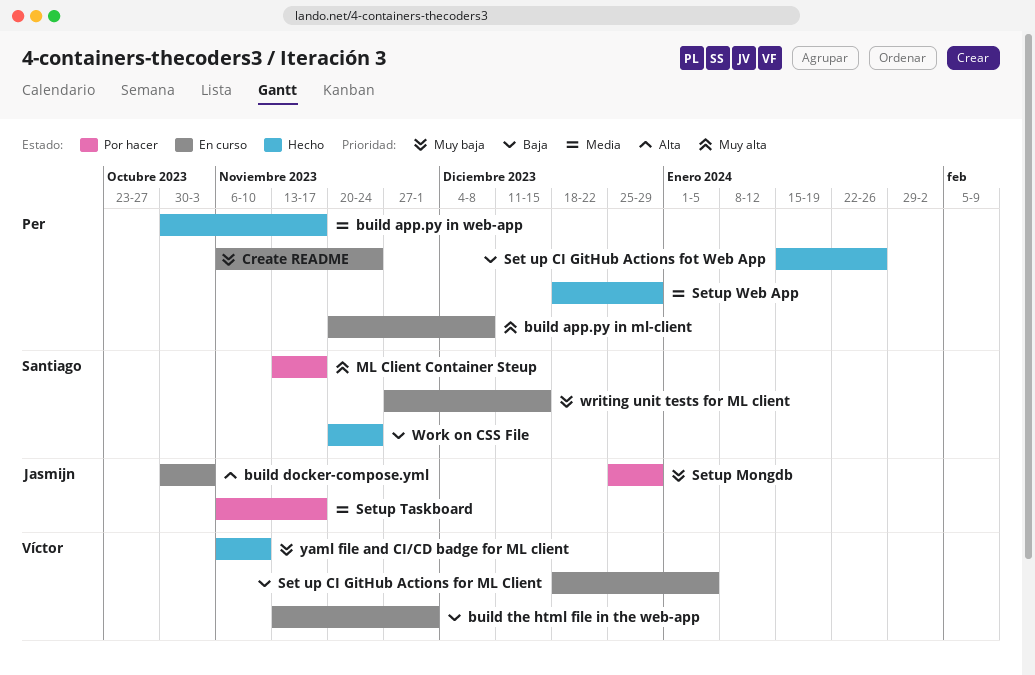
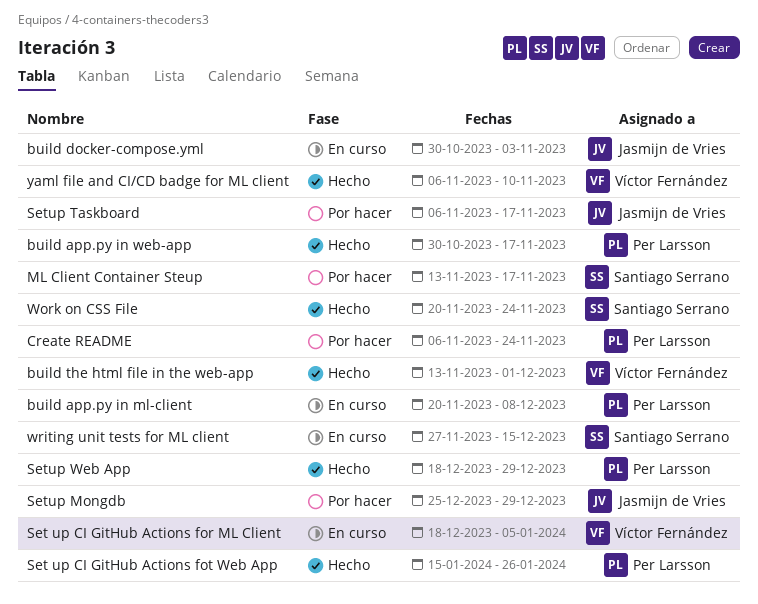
build the html file in the web-app, status: En curso -> Hecho
Create README, status: En curso -> Por hacer

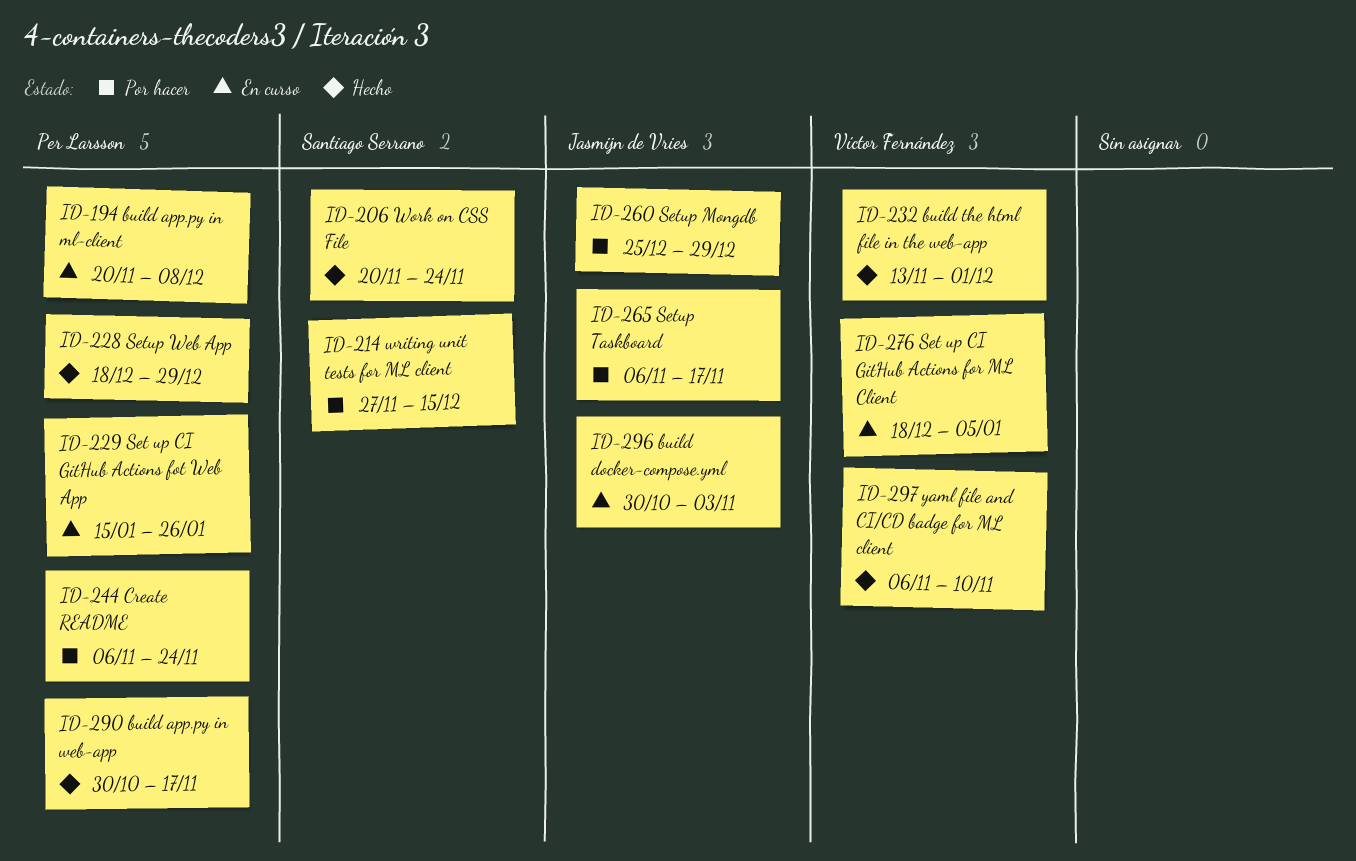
ML Client Container Steup: present -> none
Set up CI GitHub Actions fot Web App, status: Hecho -> En curso
writing unit tests for ML client, status: En curso -> Por hacer

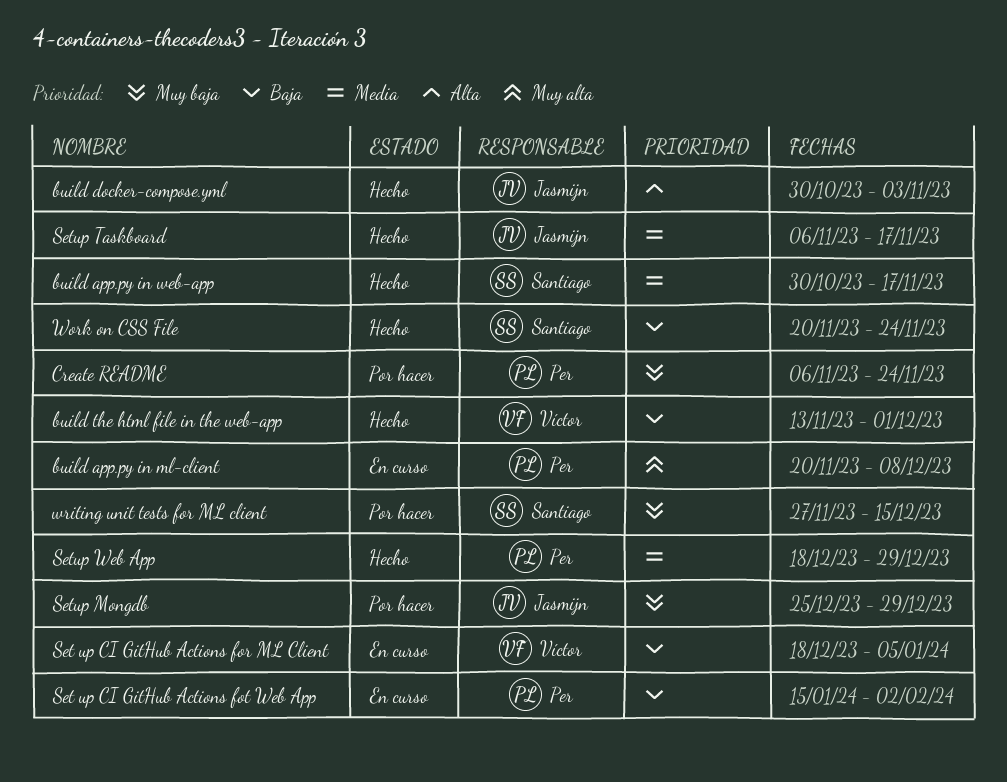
build app.py in web-app, owner: Per Larsson -> Santiago Serrano
build docker-compose.yml, status: En curso -> Hecho
Set up CI GitHub Actions fot Web App, due: Jan 26 -> Feb 2
Setup Taskboard, status: Por hacer -> Hecho
yaml file and CI/CD badge for ML client: present -> none

